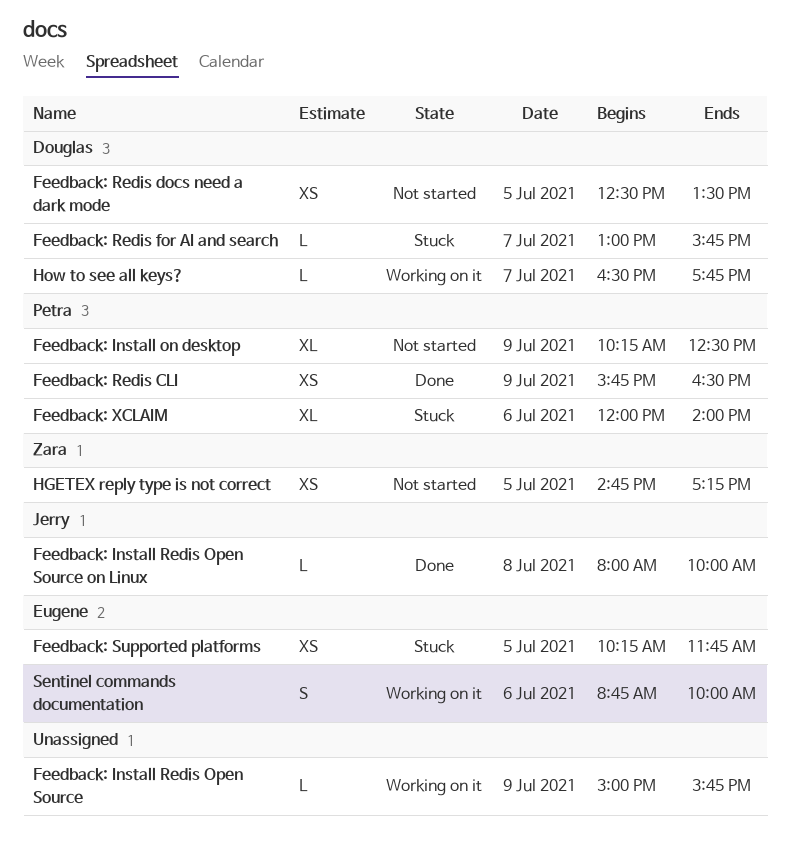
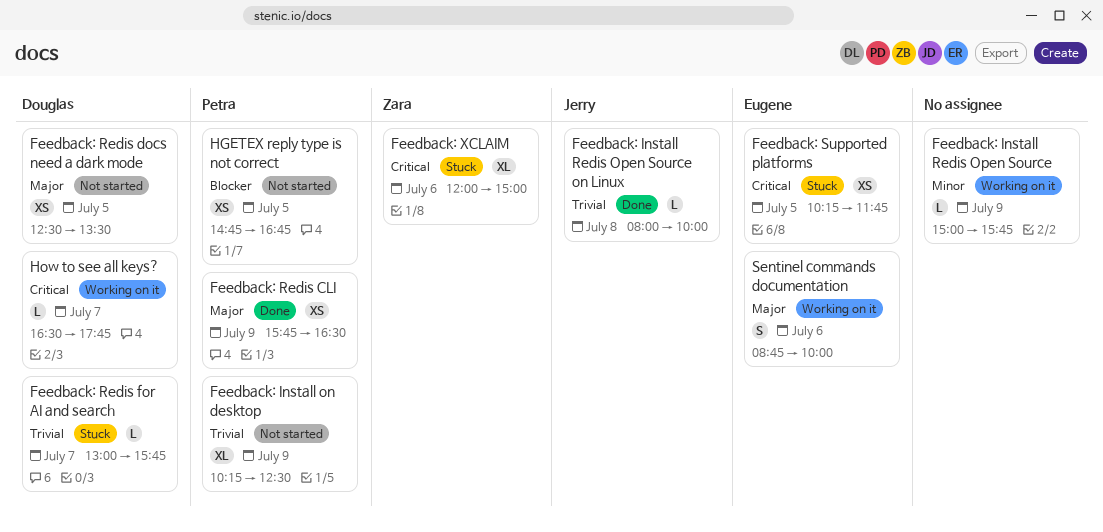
Feedback: XCLAIM, owner: Petra -> Zara
Feedback: XCLAIM, ends: 14:00 -> 15:00
HGETEX reply type is not correct, owner: Zara -> Petra
HGETEX reply type is not correct, ends: 17:15 -> 16:45

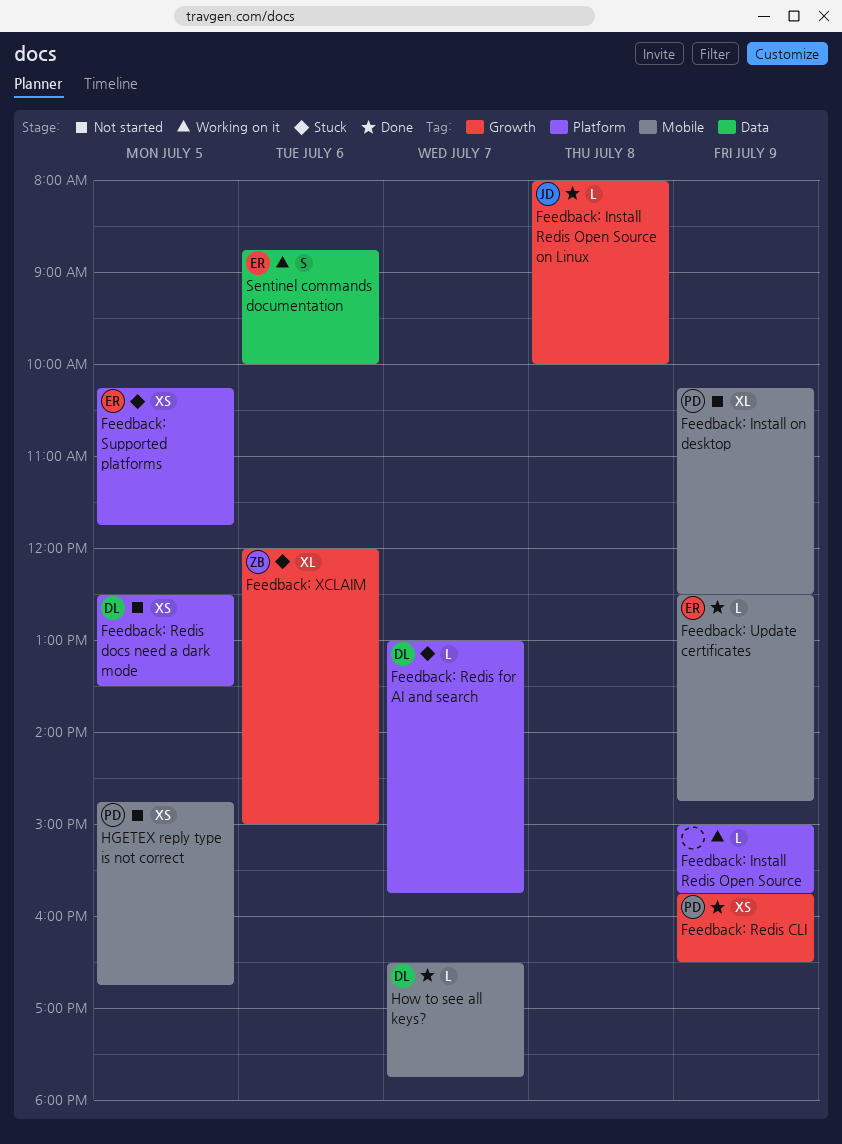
Feedback: Update certificates: none -> present
How to see all keys?, status: Working on it -> Done

